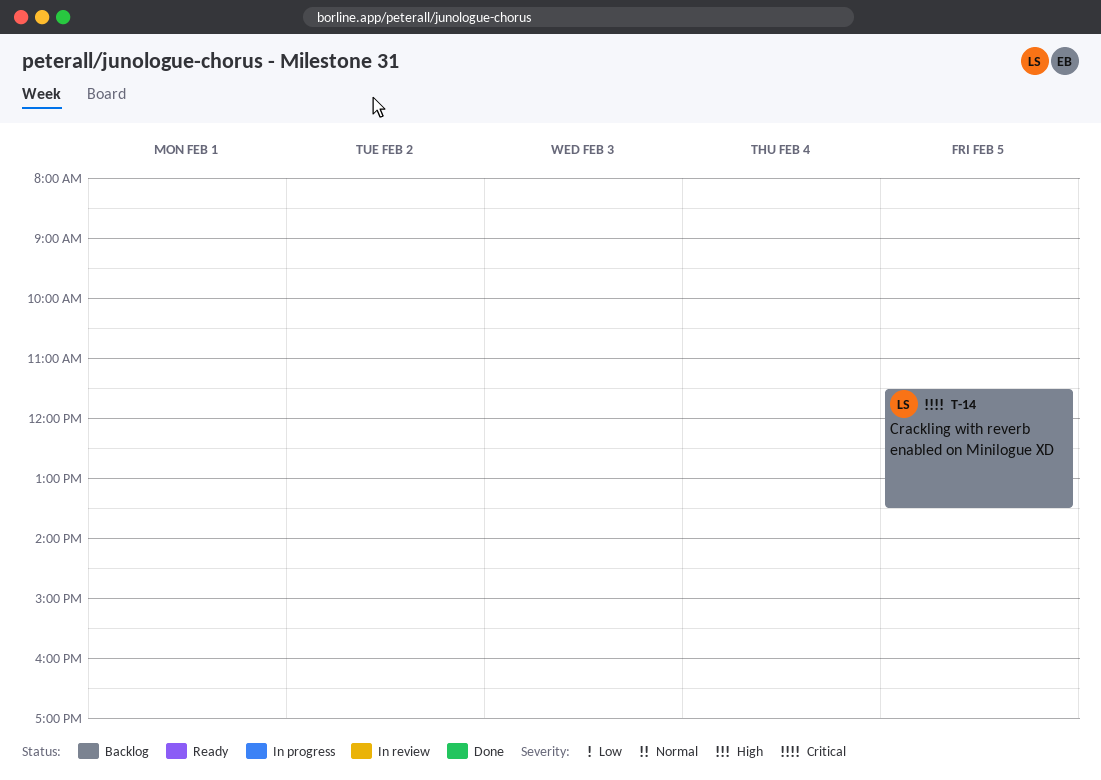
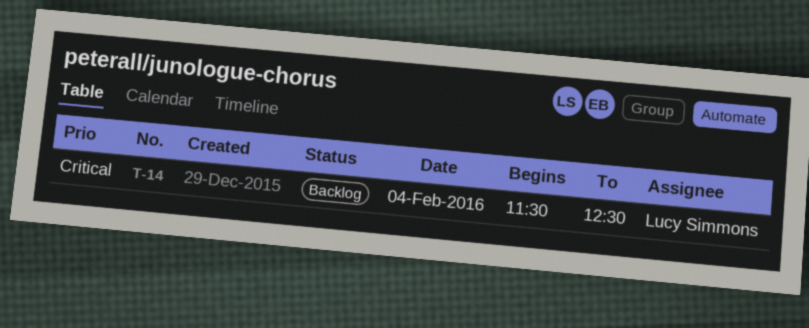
T-14, day: Feb 5 -> Feb 4
T-14, ends: 13:30 -> 12:30

